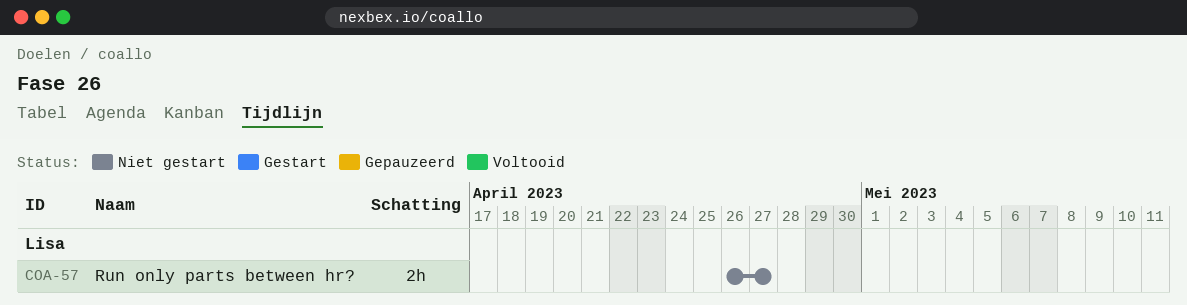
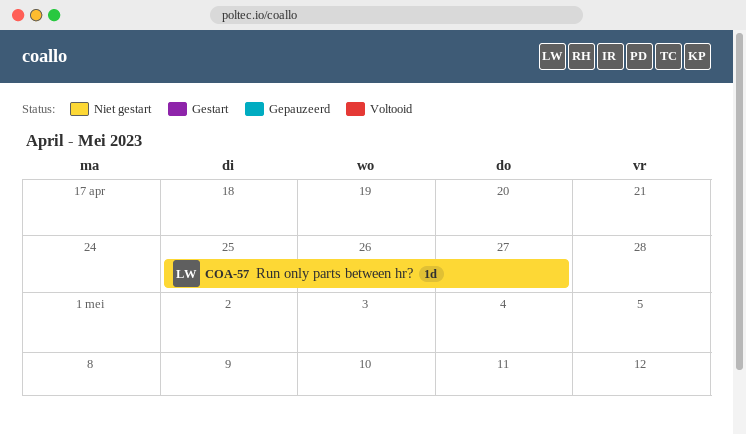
COA-57, estimate: 2h -> 1d
COA-57, start: Apr 26 -> Apr 25

